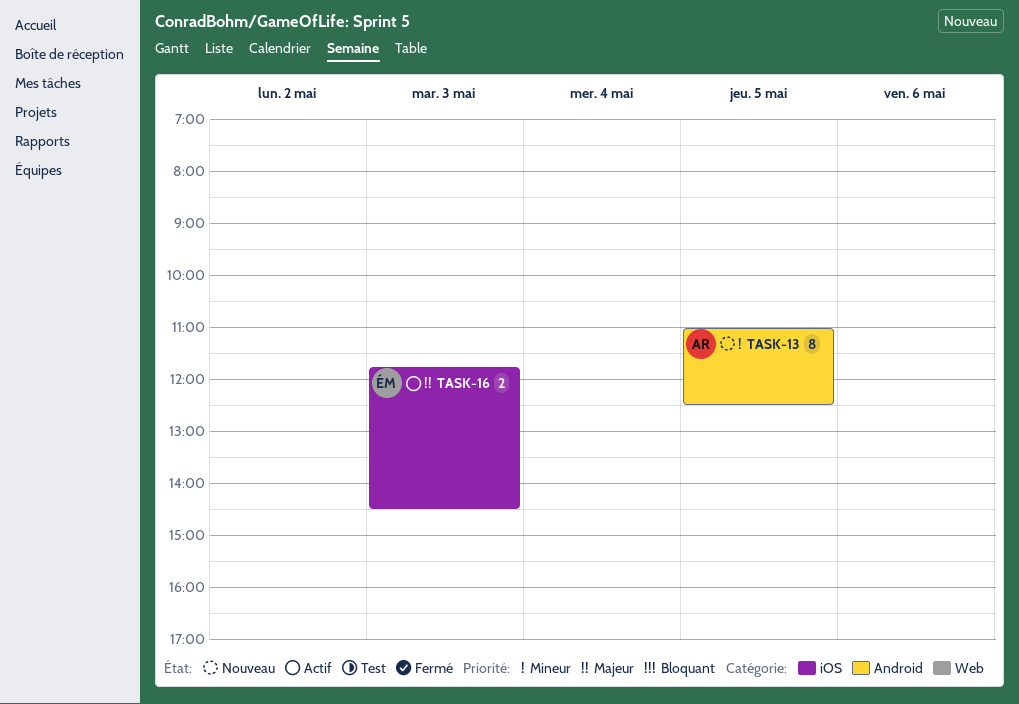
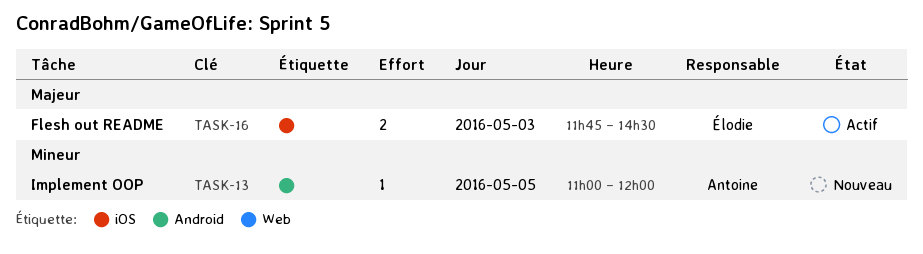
TASK-13, estimate: 8 -> 1
TASK-13, ends: 12:30 -> 12:00

